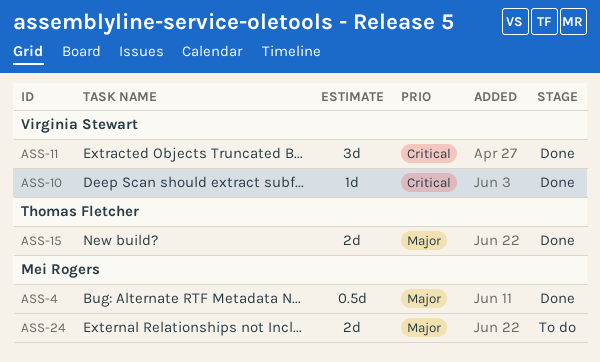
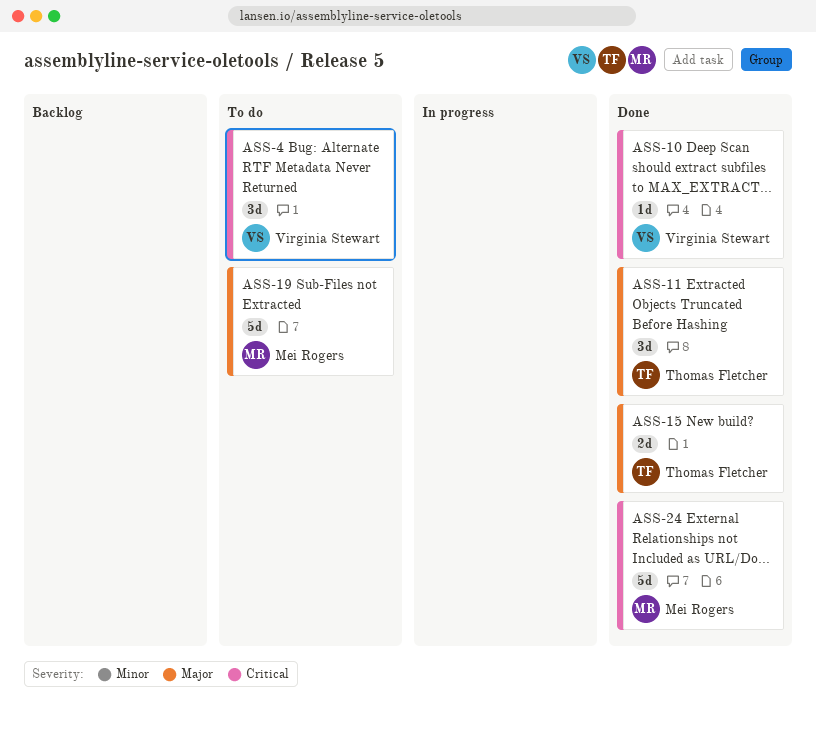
ASS-4, status: Done -> To do
ASS-4, owner: Mei Rogers -> Virginia Stewart
ASS-4, priority: Major -> Critical
ASS-4, estimate: 0.5d -> 3d
ASS-11, owner: Virginia Stewart -> Thomas Fletcher
ASS-11, priority: Critical -> Major
ASS-19: none -> present
ASS-24, status: To do -> Done
ASS-24, priority: Major -> Critical
ASS-24, estimate: 2d -> 5d

